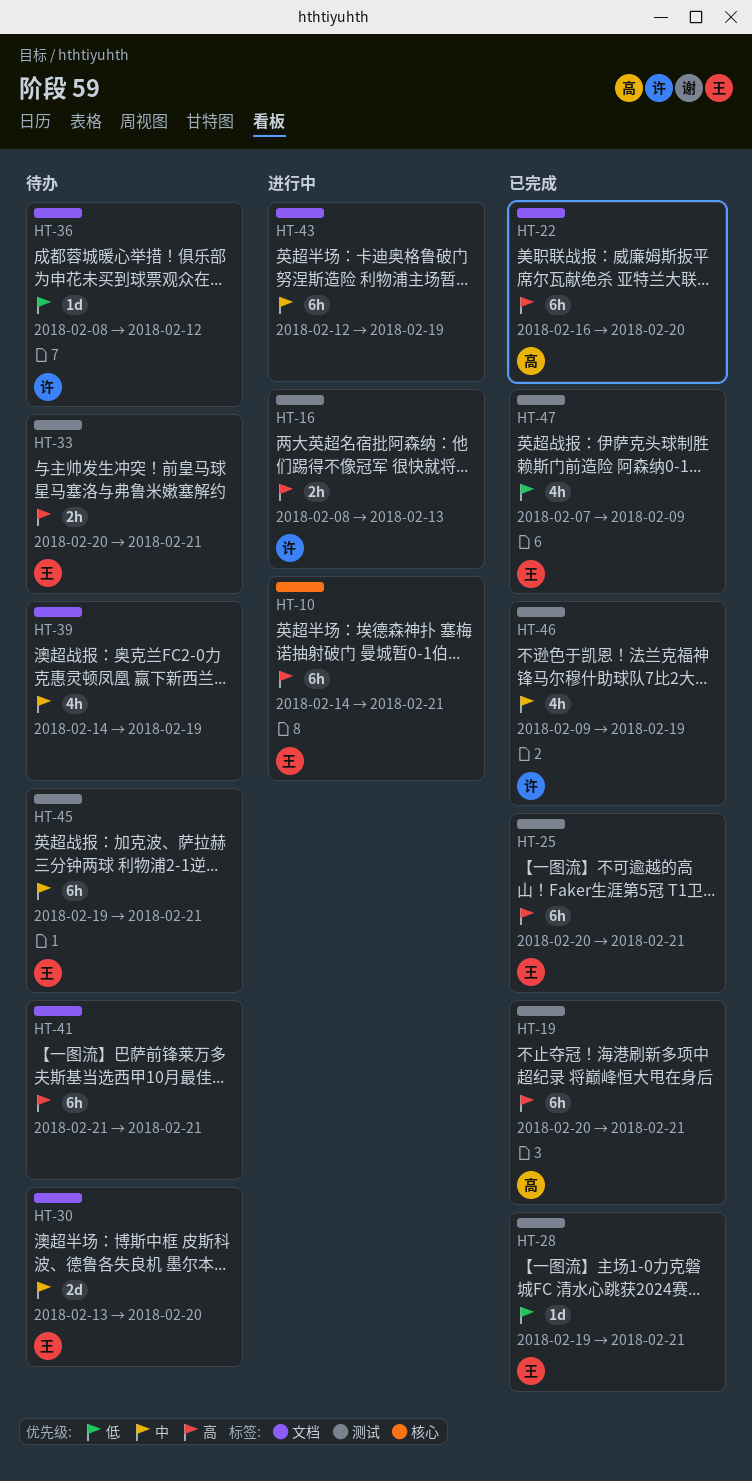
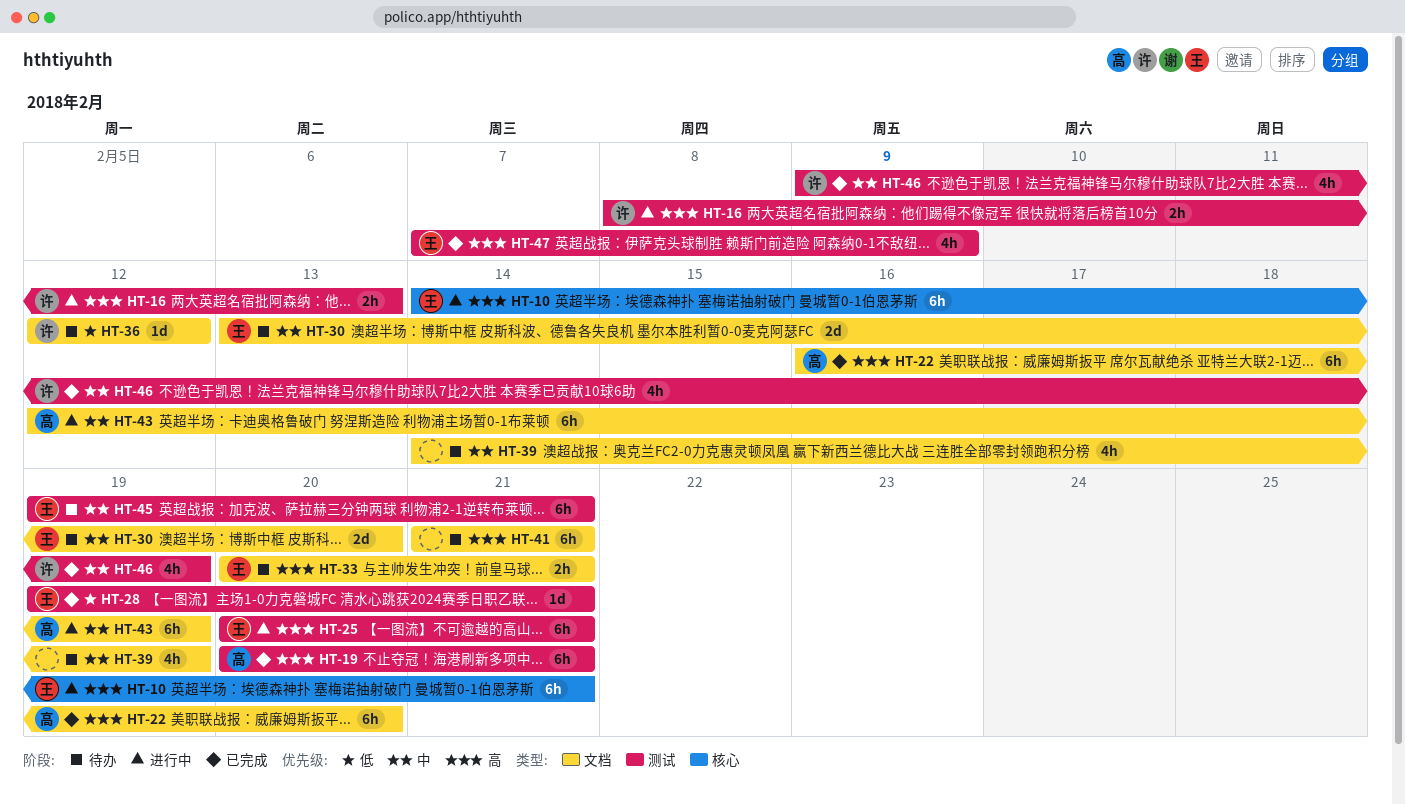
HT-25, status: 已完成 -> 进行中
HT-33, label: 测试 -> 文档
HT-36, start: Feb 8 -> Feb 12
HT-43, owner: none -> 高
HT-47, priority: 低 -> 高

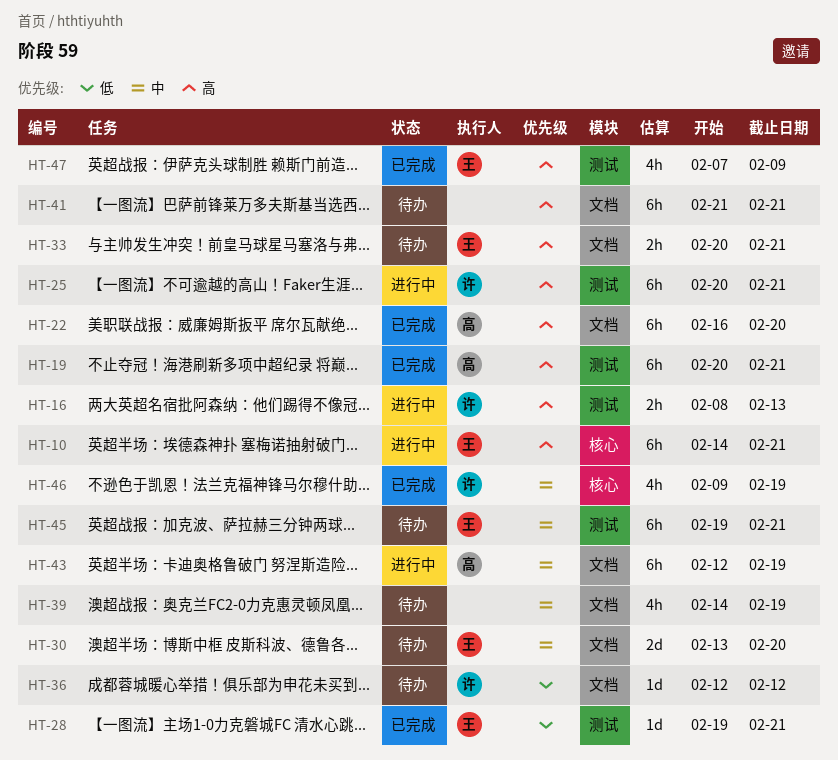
HT-25, owner: 王 -> 许
HT-46, label: 测试 -> 核心

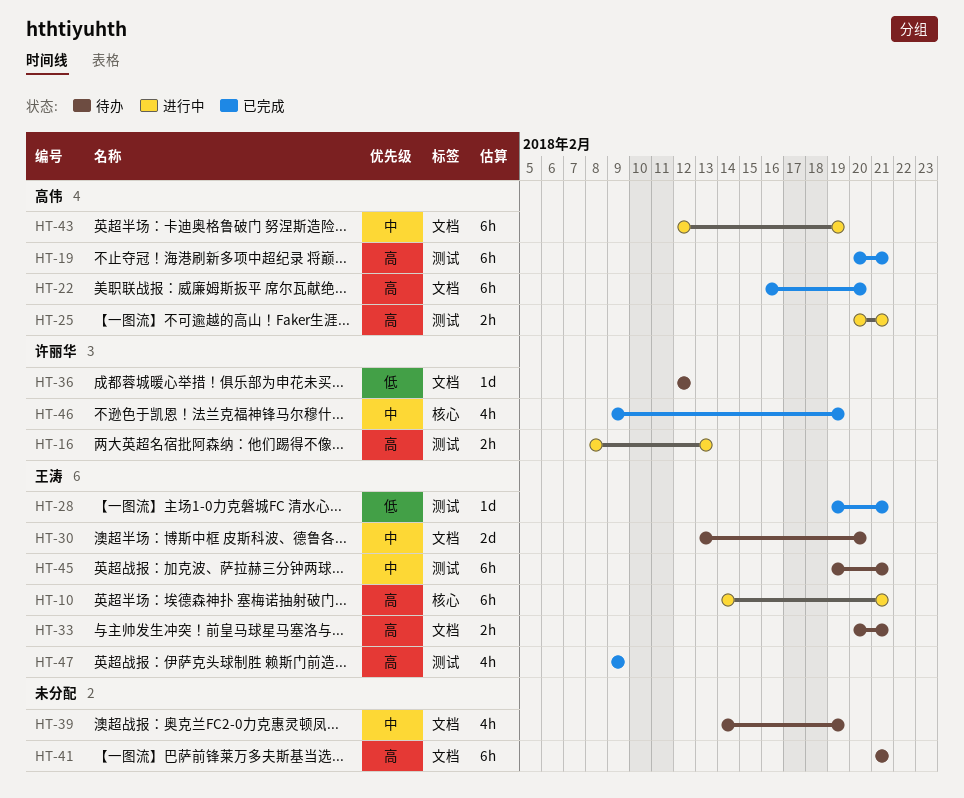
HT-25, owner: 许丽华 -> 高伟
HT-25, estimate: 6h -> 2h
HT-47, start: Feb 7 -> Feb 9

